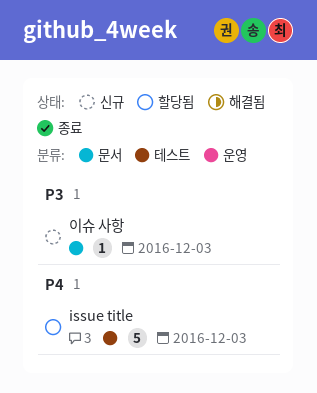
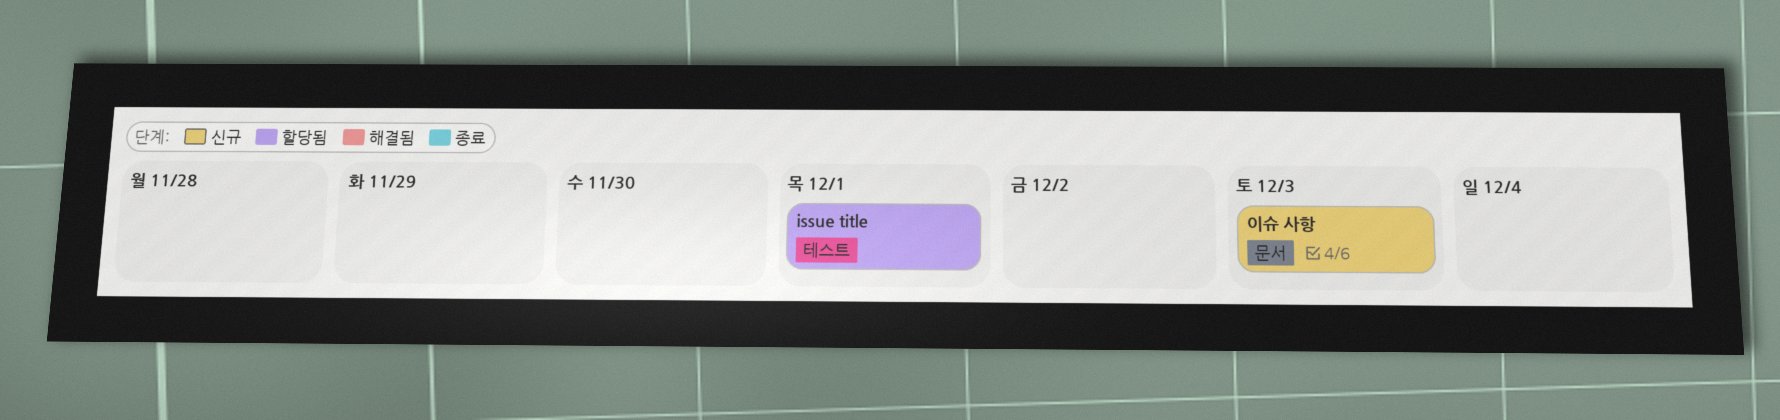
issue title, due: Dec 3 -> Dec 1

